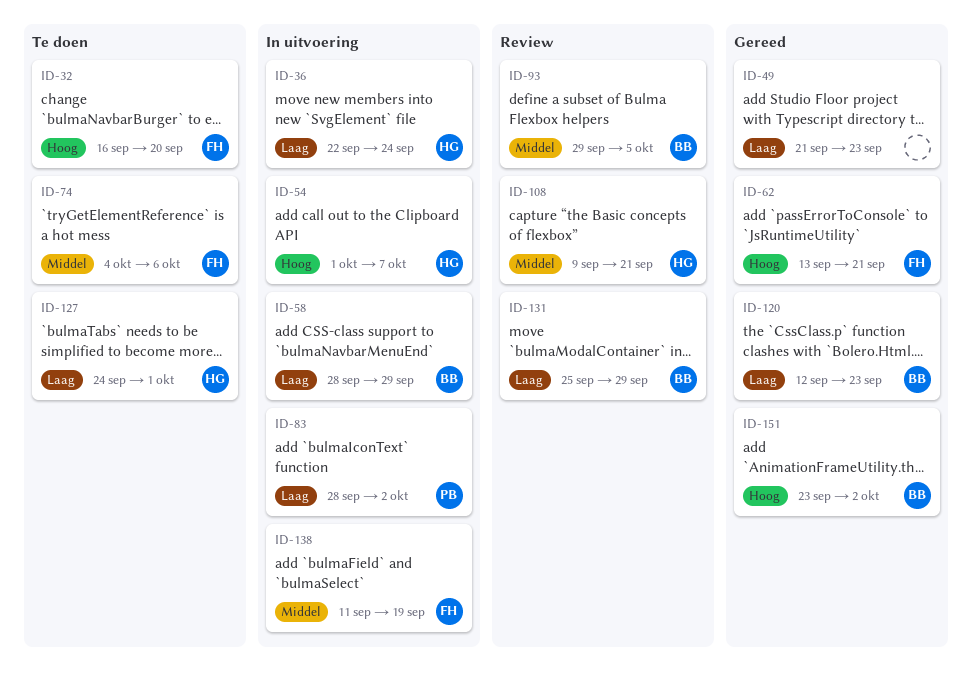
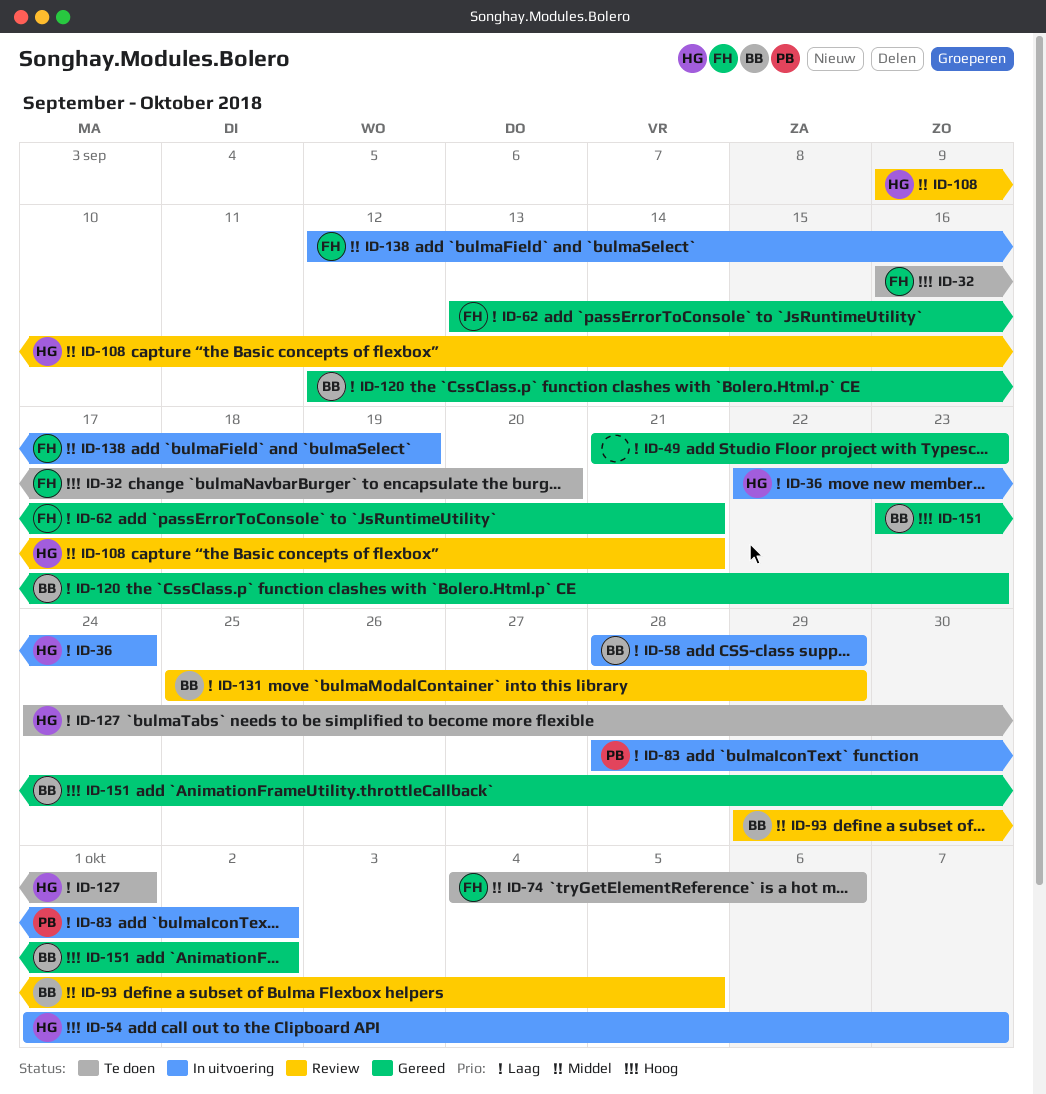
ID-62, priority: Hoog -> Laag
ID-138, start: Sep 11 -> Sep 12

